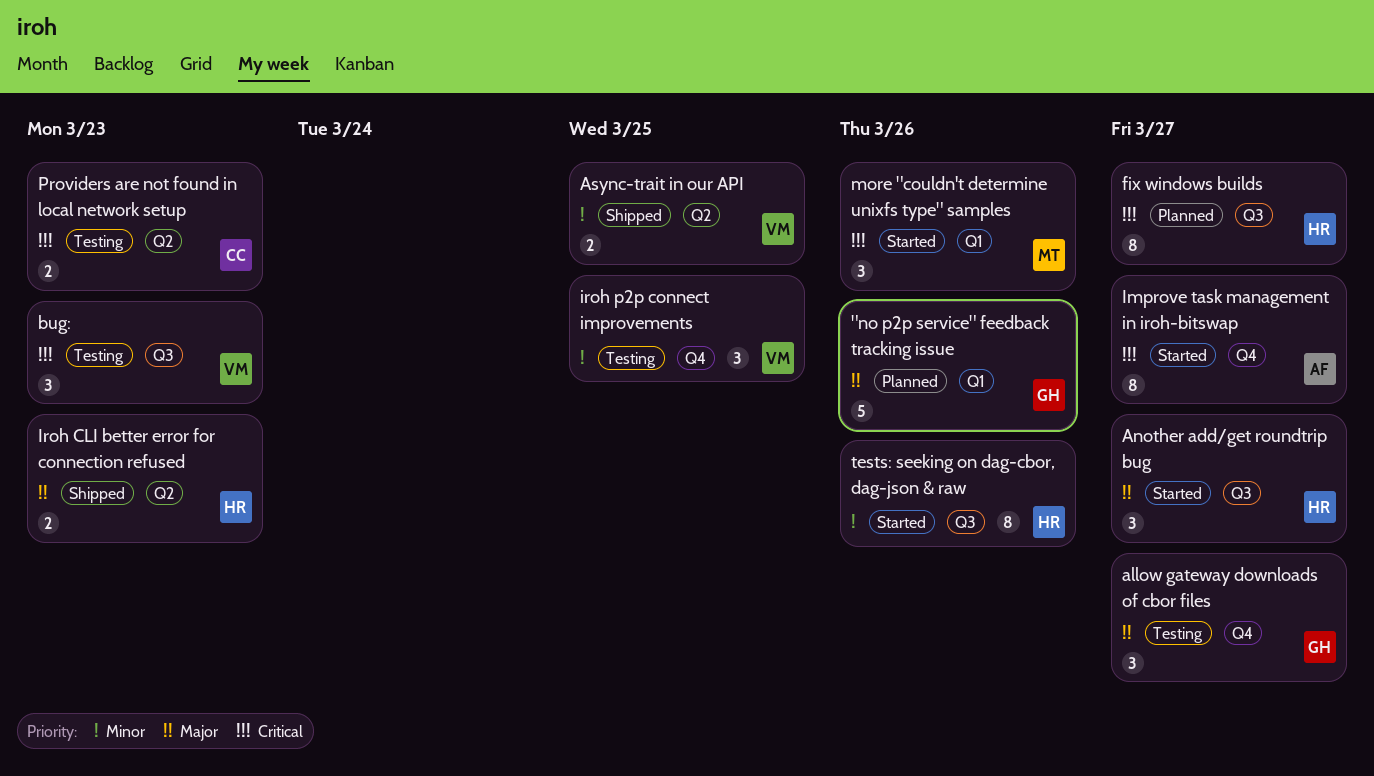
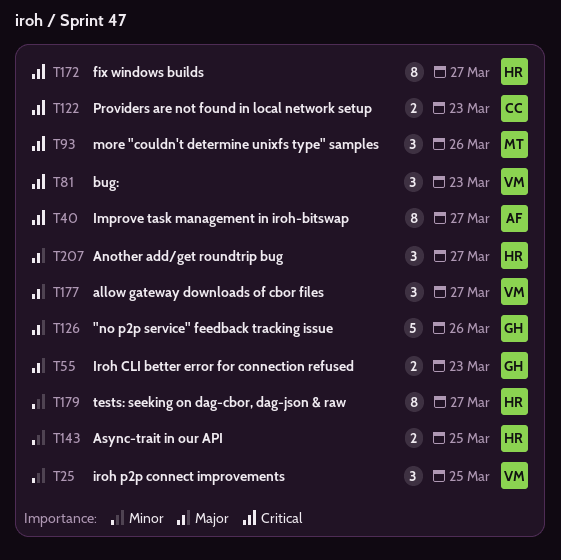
allow gateway downloads of cbor files, owner: GH -> VM
Async-trait in our API, owner: VM -> HR
Iroh CLI better error for connection refused, owner: HR -> GH
tests: seeking on dag-cbor, dag-json & raw, due: Mar 26 -> Mar 27

